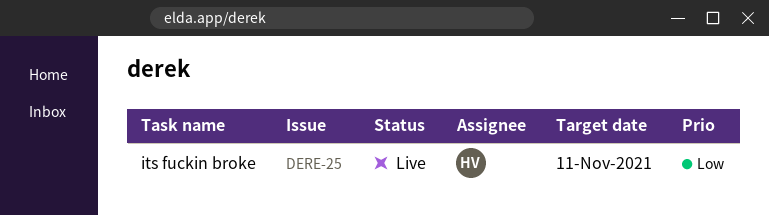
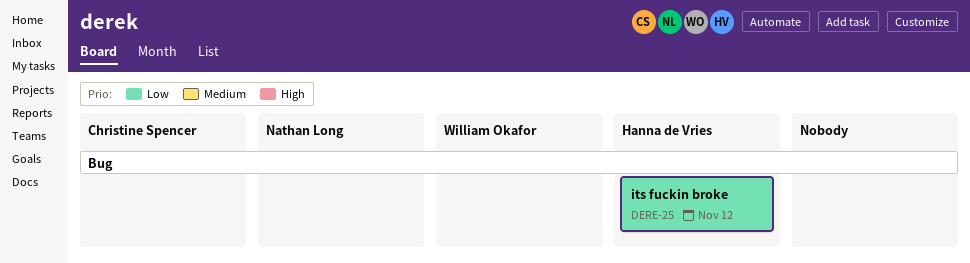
DERE-25, due: Nov 11 -> Nov 12

